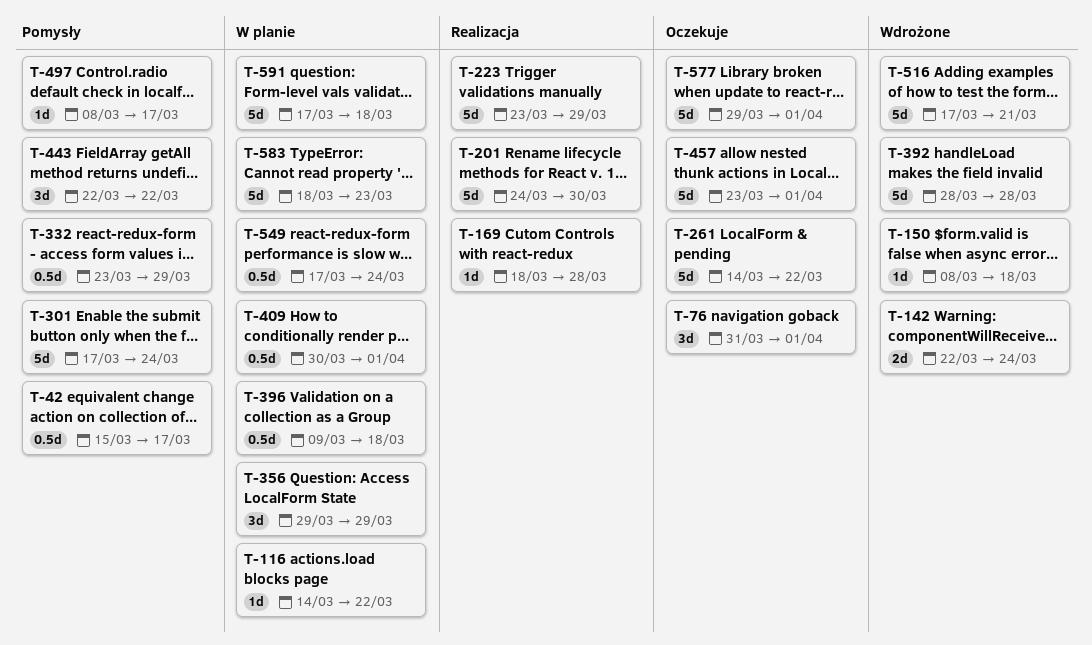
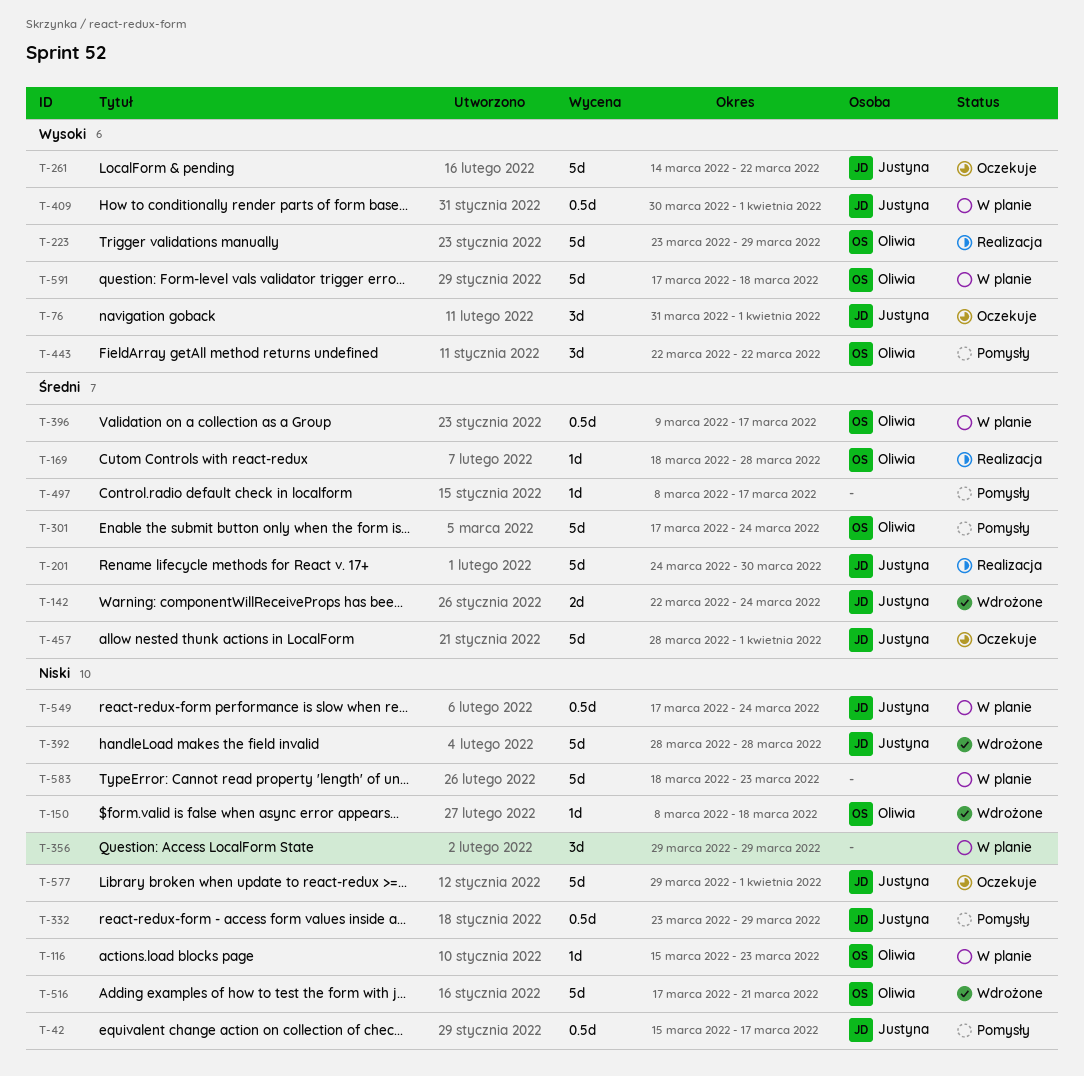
T-116, start: Mar 14 -> Mar 15
T-116, due: Mar 22 -> Mar 23
T-396, due: Mar 18 -> Mar 17
T-457, start: Mar 23 -> Mar 28

